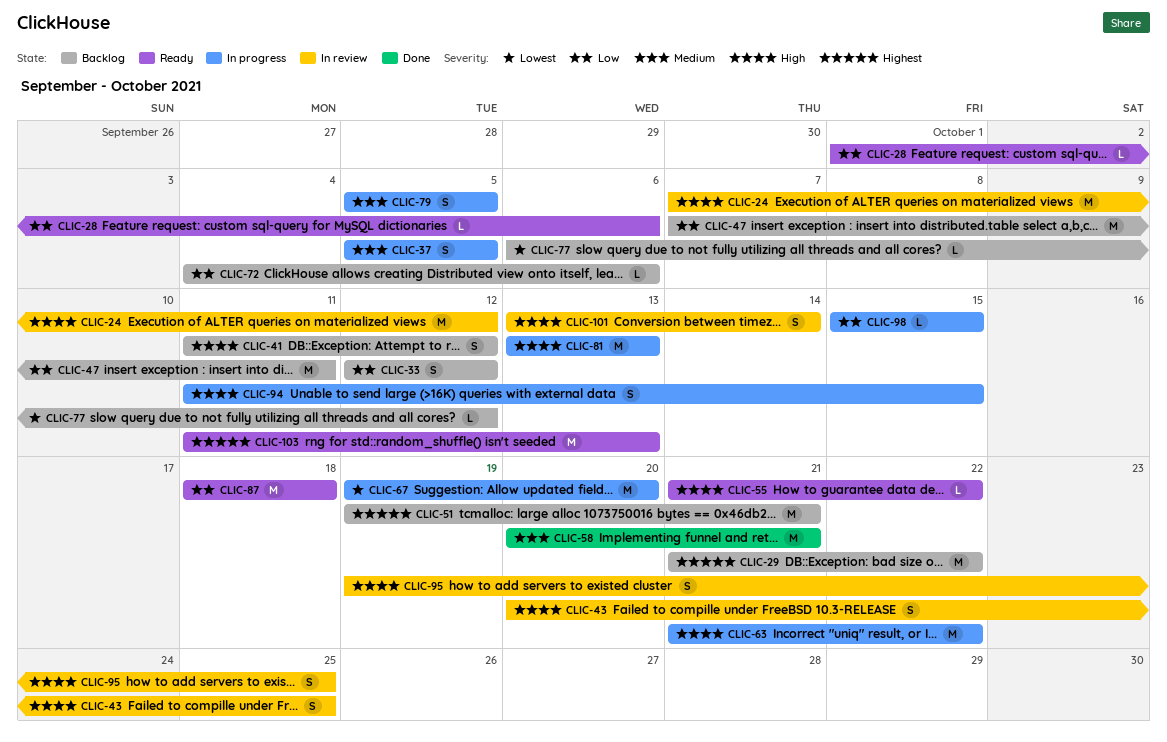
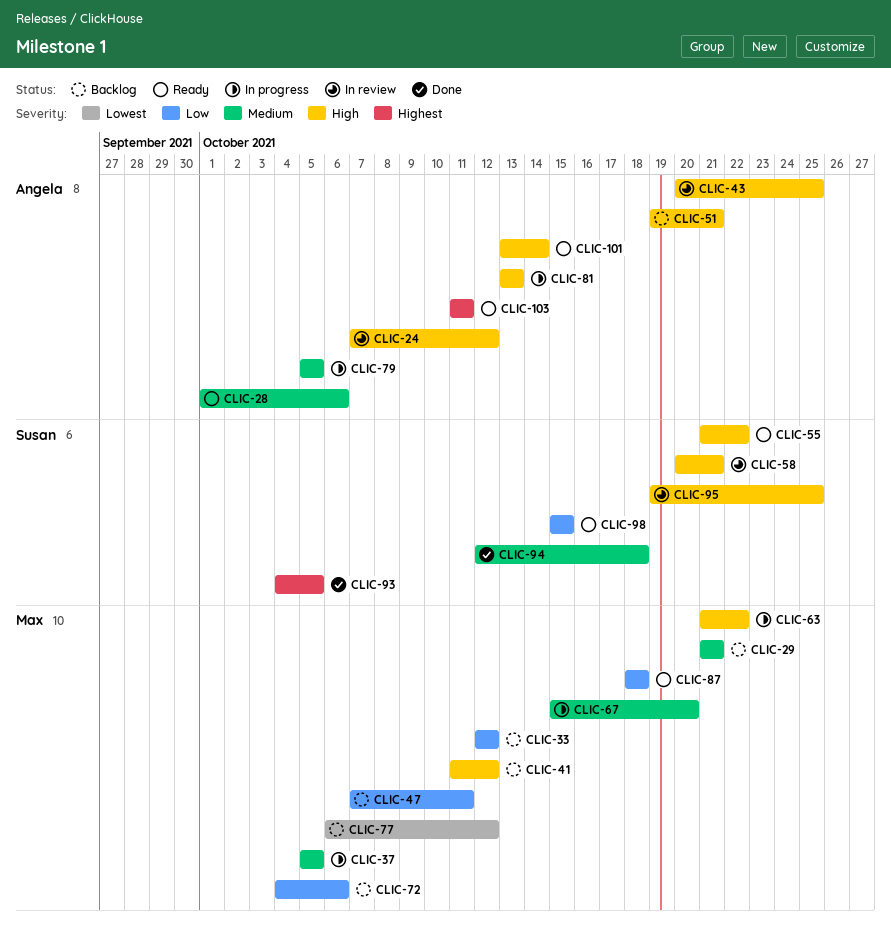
CLIC-28, priority: Low -> Medium
CLIC-29, priority: Highest -> Medium
CLIC-29, due: Oct 22 -> Oct 21
CLIC-51, priority: Highest -> High
CLIC-58, status: Done -> In review
CLIC-58, priority: Medium -> High
CLIC-67, priority: Lowest -> Medium
CLIC-67, start: Oct 19 -> Oct 15
CLIC-93: none -> present
CLIC-94, status: In progress -> Done
CLIC-94, priority: High -> Medium
CLIC-94, start: Oct 11 -> Oct 12
CLIC-94, due: Oct 15 -> Oct 18
CLIC-98, status: In progress -> Ready
CLIC-101, status: In review -> Ready
CLIC-103, due: Oct 13 -> Oct 11

